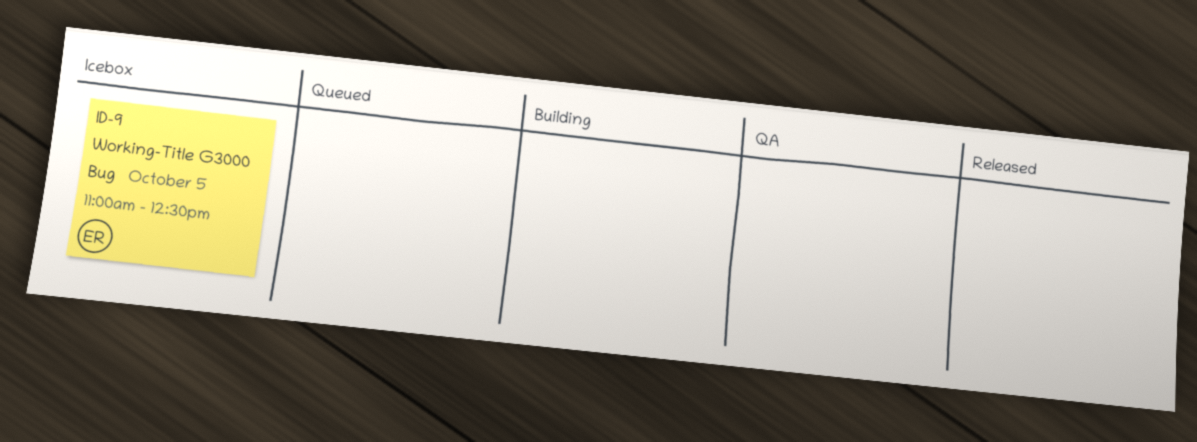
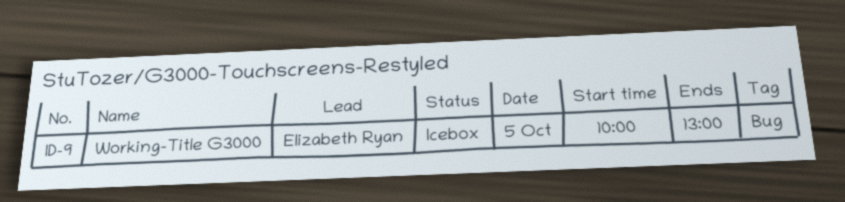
ID-9, begins: 11:00 -> 10:00
ID-9, ends: 12:30 -> 13:00

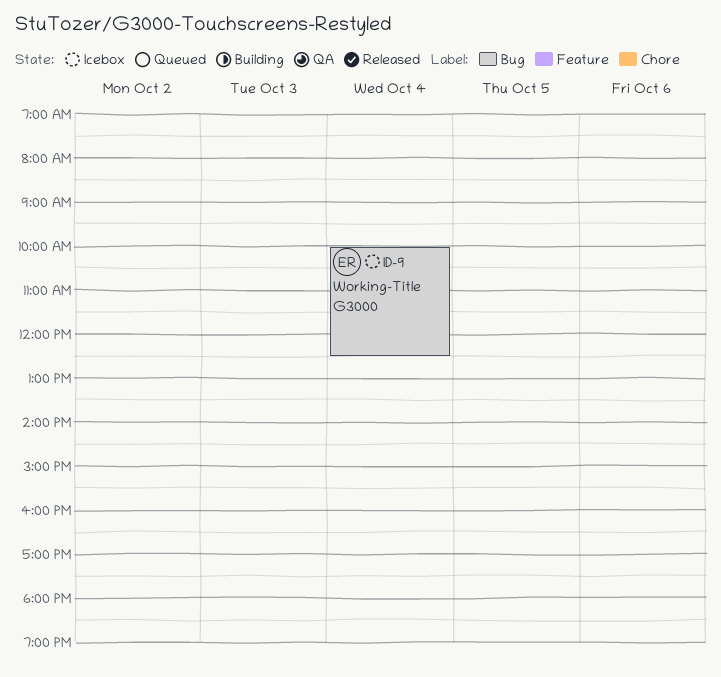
ID-9, day: Oct 5 -> Oct 4
ID-9, ends: 13:00 -> 12:30

